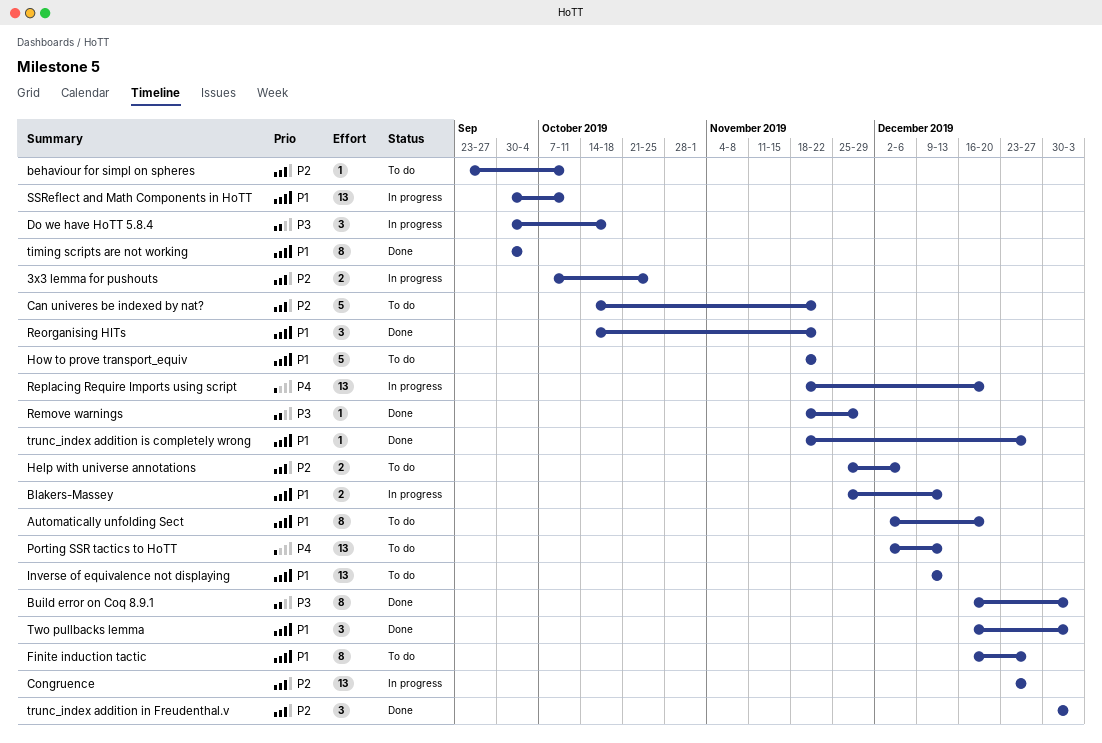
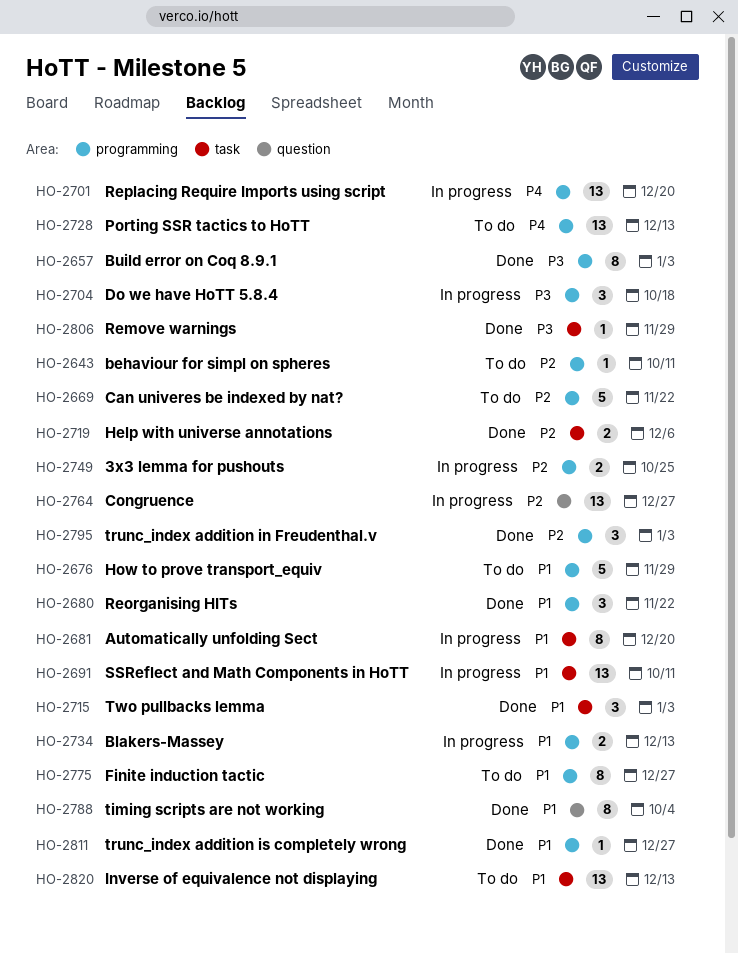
Automatically unfolding Sect, status: To do -> In progress
Help with universe annotations, status: To do -> Done
How to prove transport_equiv, due: Nov 22 -> Nov 29

